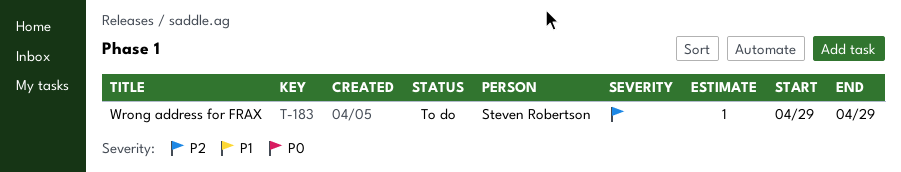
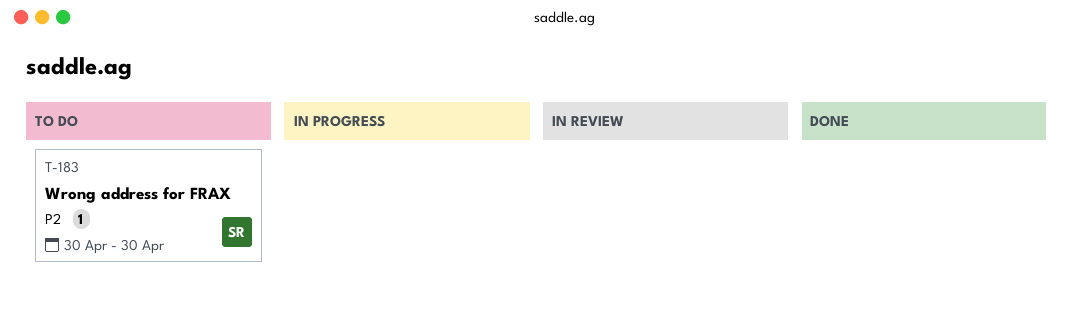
T-183, start: Apr 29 -> Apr 30
T-183, due: Apr 29 -> Apr 30

